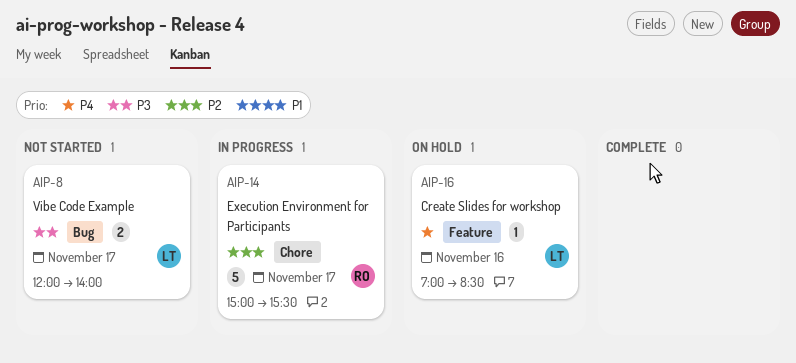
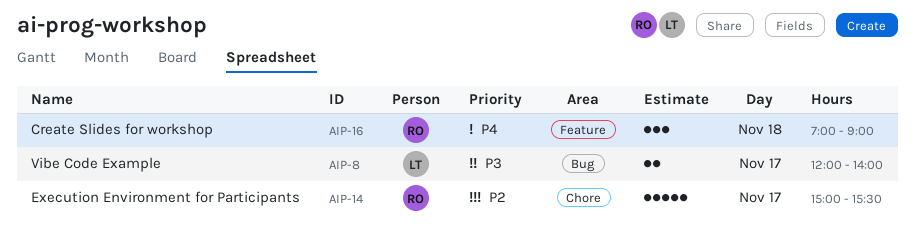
AIP-16, owner: LT -> RO
AIP-16, estimate: 1 -> 3
AIP-16, day: Nov 16 -> Nov 18
AIP-16, ends: 08:30 -> 09:00

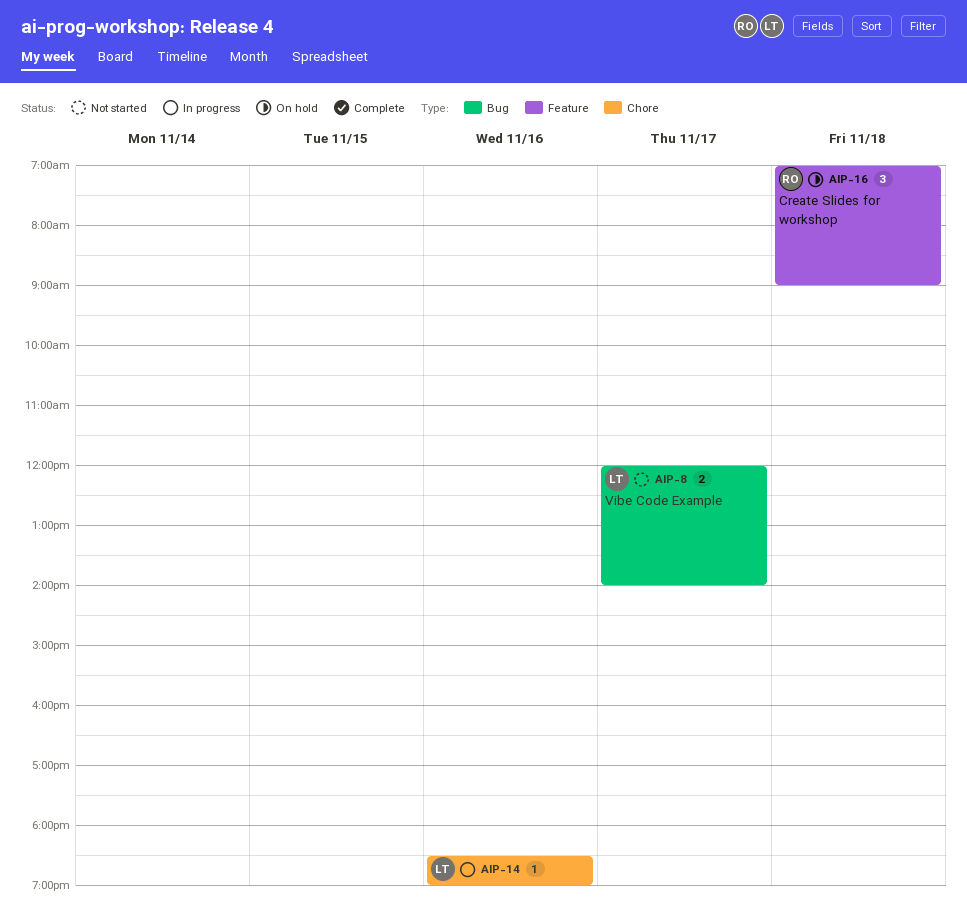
AIP-14, owner: RO -> LT
AIP-14, estimate: 5 -> 1
AIP-14, day: Nov 17 -> Nov 16
AIP-14, begins: 15:00 -> 18:30
AIP-14, ends: 15:30 -> 19:00

